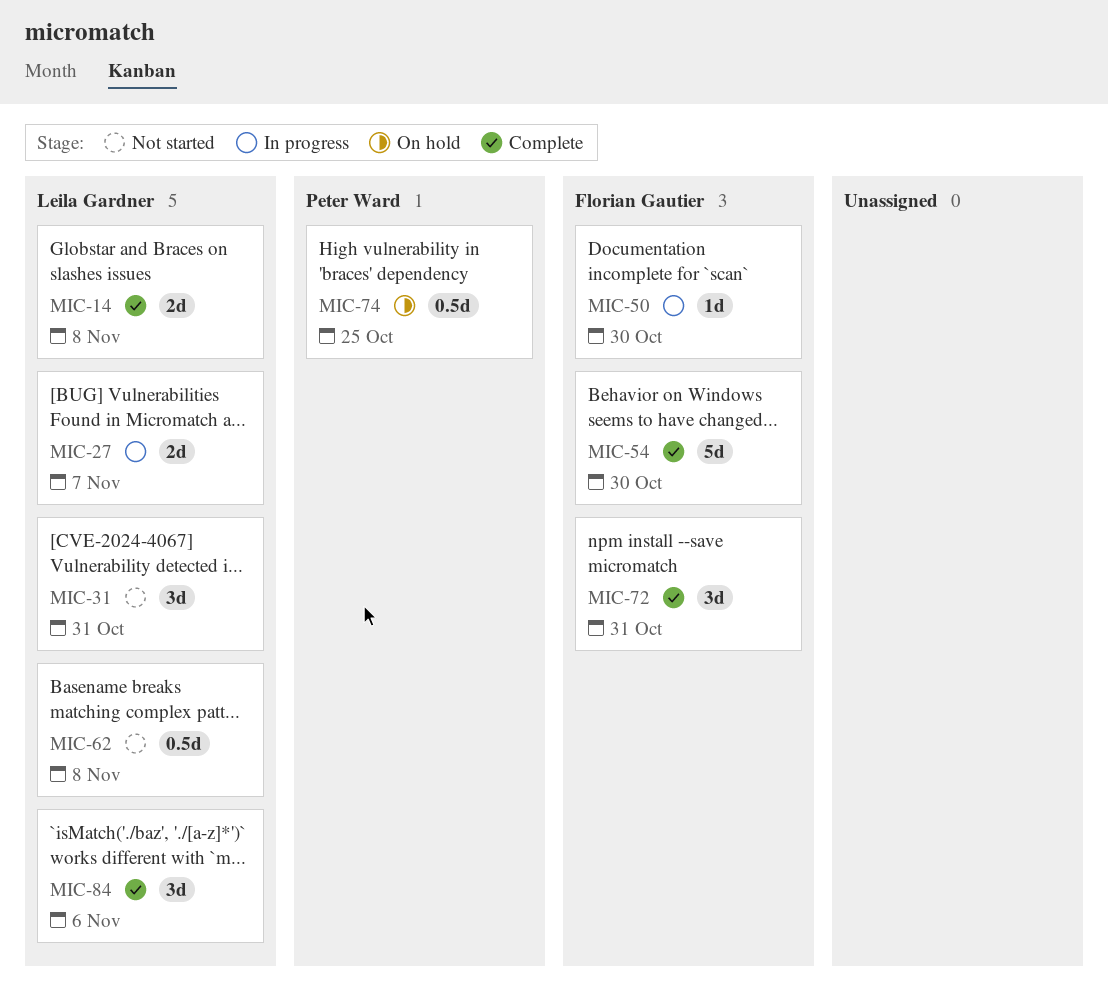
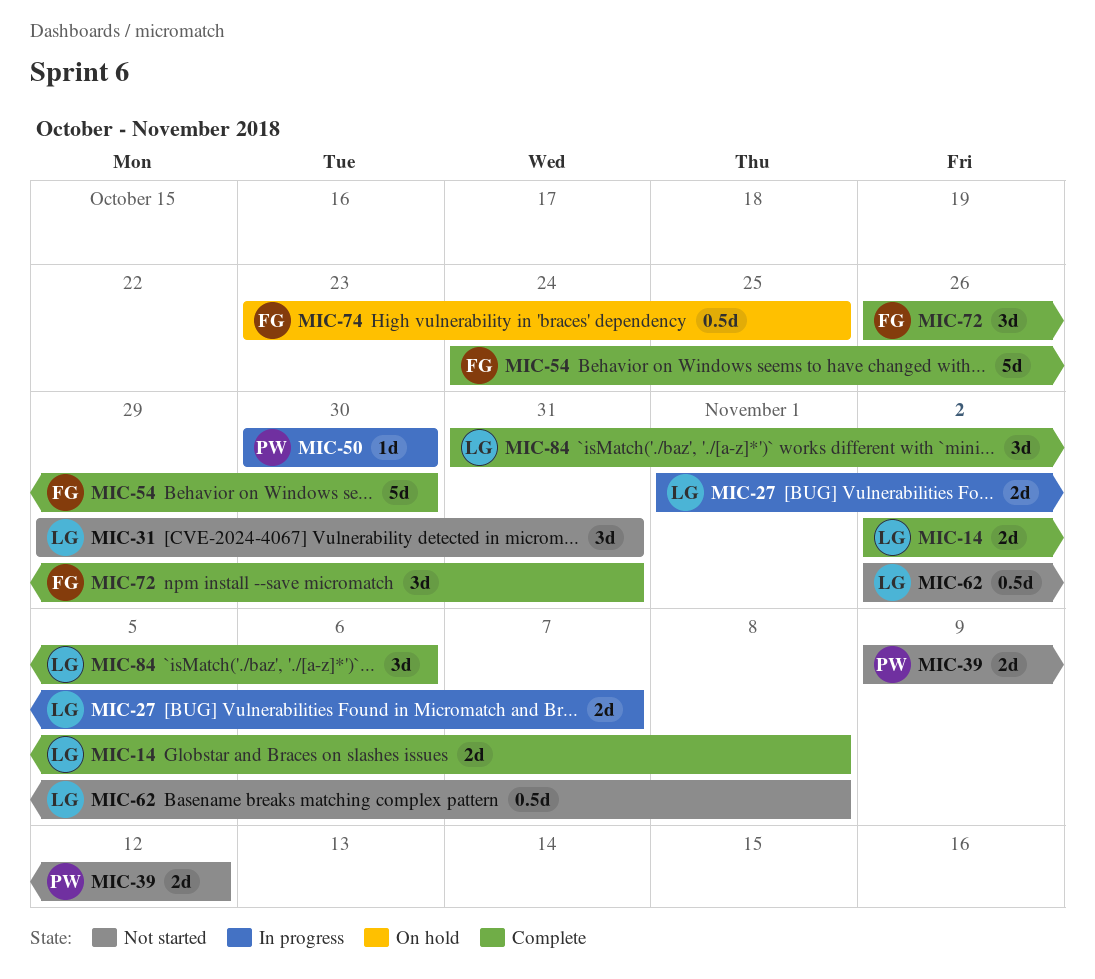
MIC-39: none -> present
MIC-50, owner: Florian Gautier -> Peter Ward
MIC-74, owner: Peter Ward -> Florian Gautier

